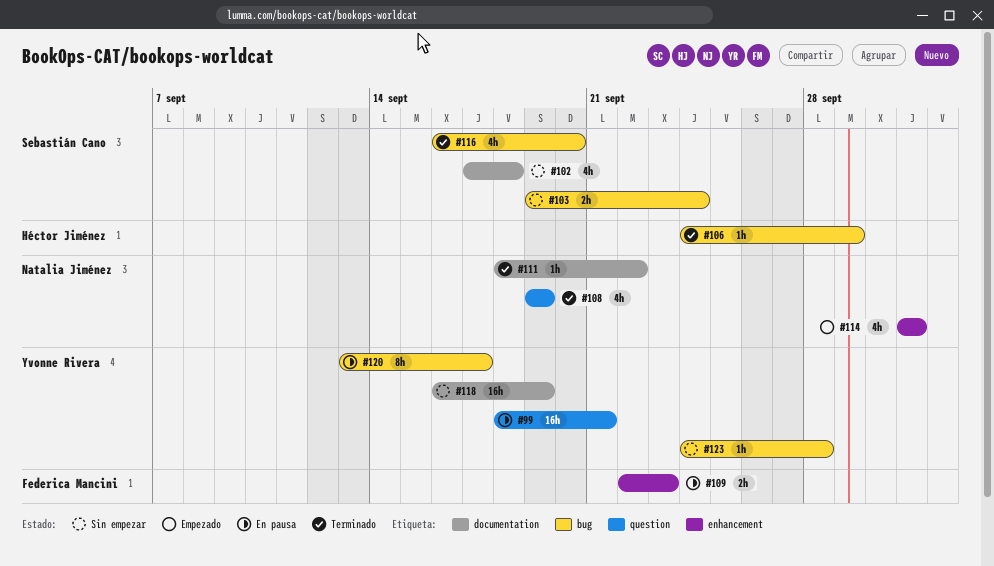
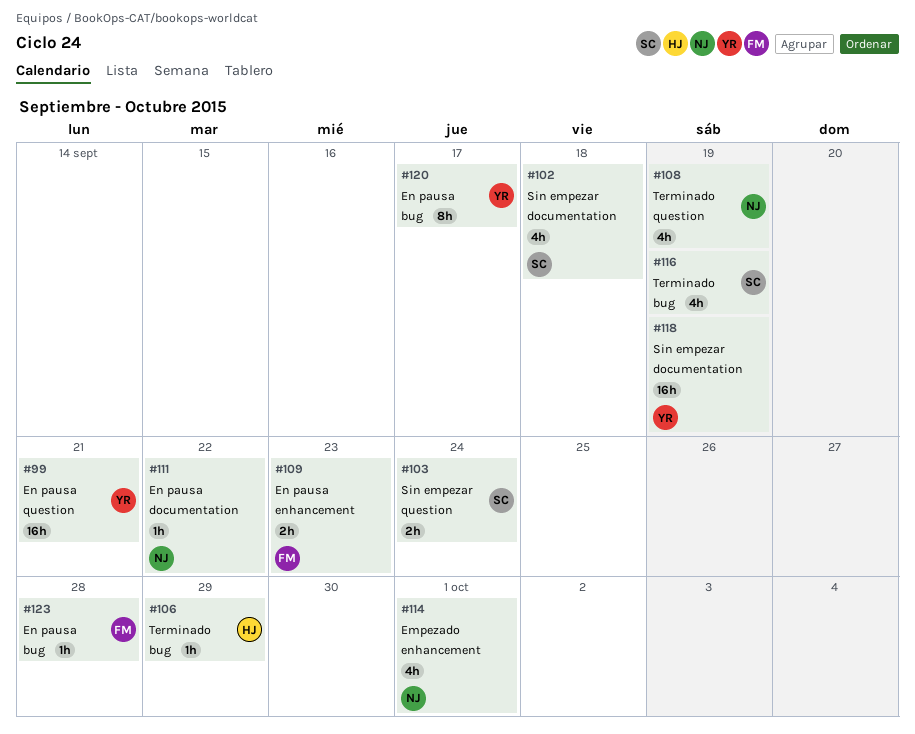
#103, label: bug -> question
#111, status: Terminado -> En pausa
#116, due: Sep 20 -> Sep 19
#123, status: Sin empezar -> En pausa
#123, owner: Yvonne Rivera -> Federica Mancini

